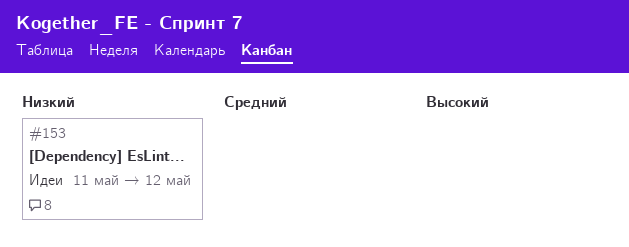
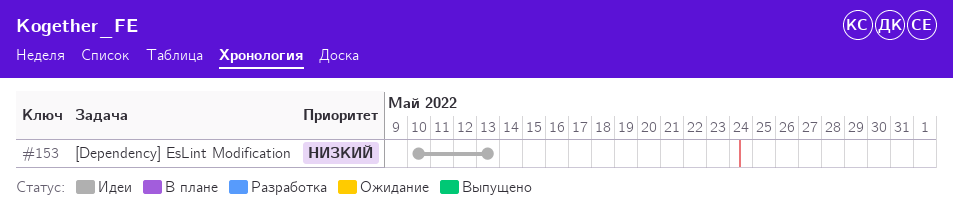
#153, start: May 11 -> May 10
#153, due: May 12 -> May 13

